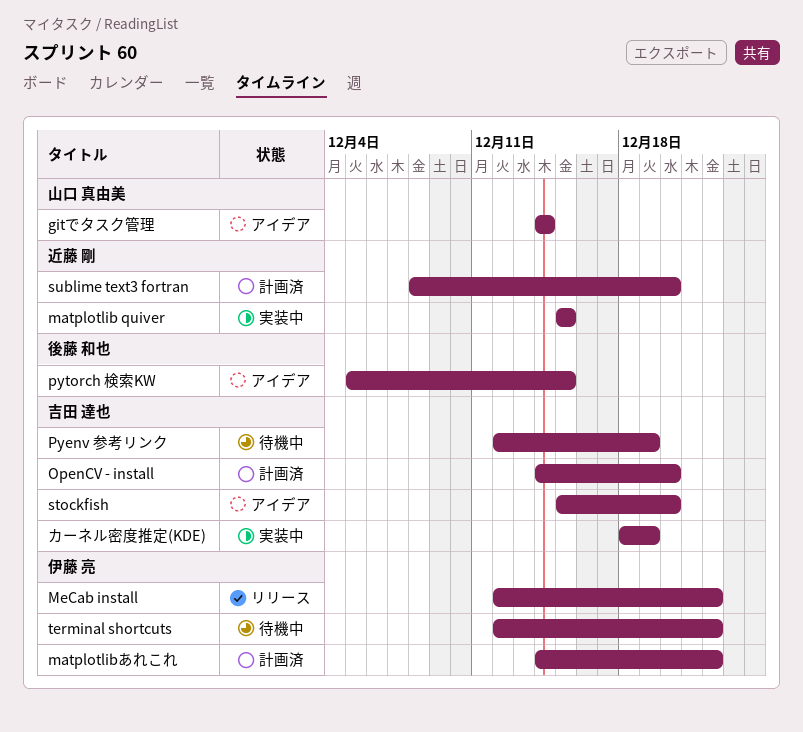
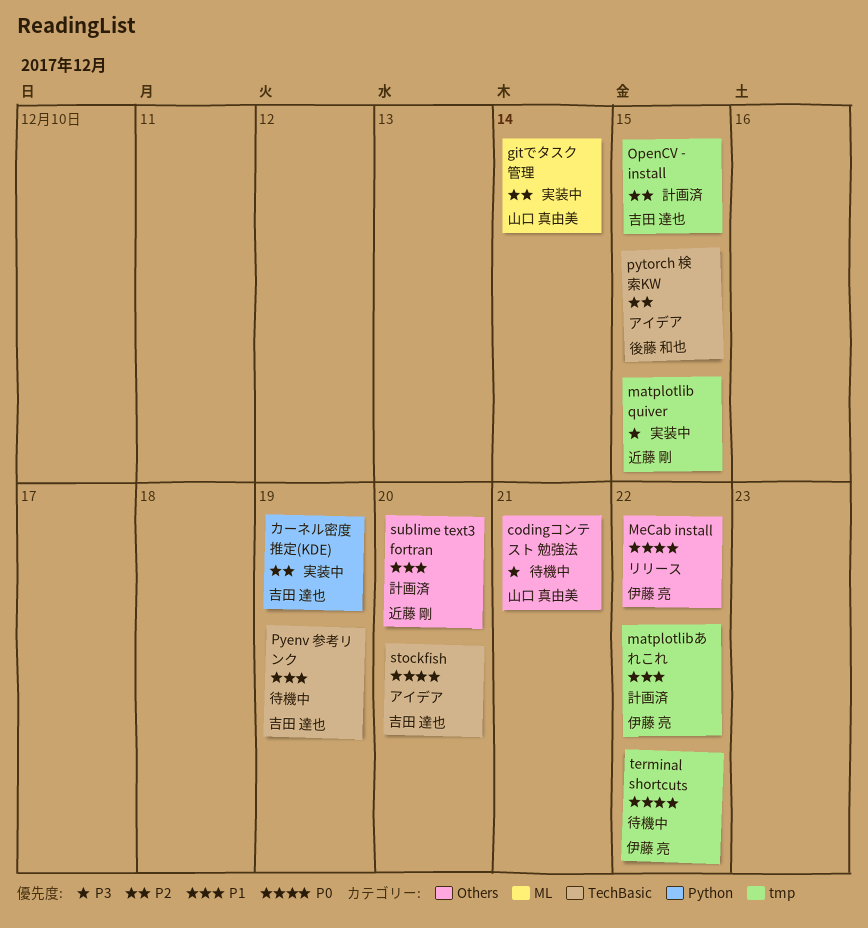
codingコンテスト 勉強法: none -> present
gitでタスク管理, status: アイデア -> 実装中
OpenCV - install, due: Dec 20 -> Dec 15

